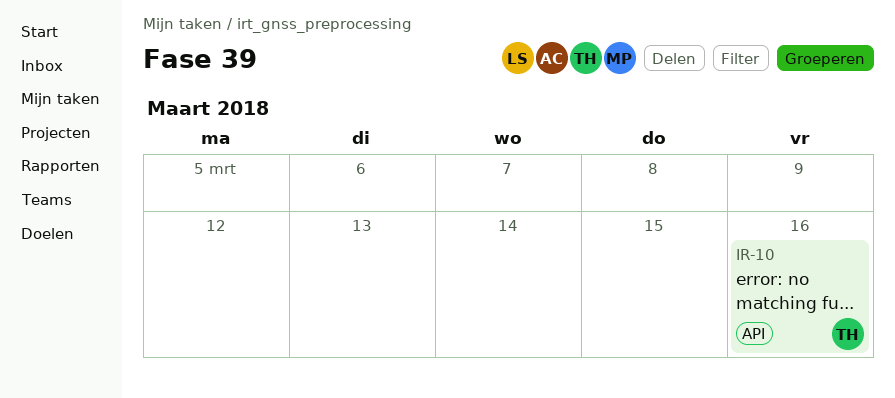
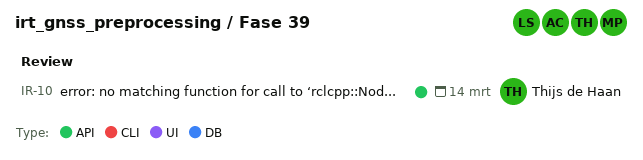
IR-10, due: Mar 16 -> Mar 14

